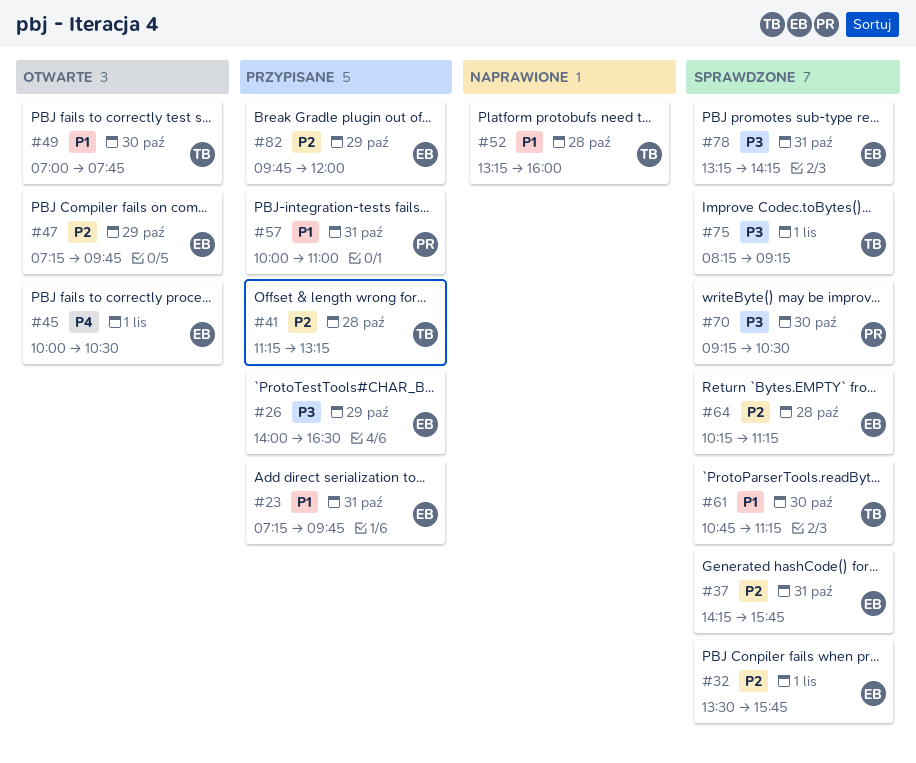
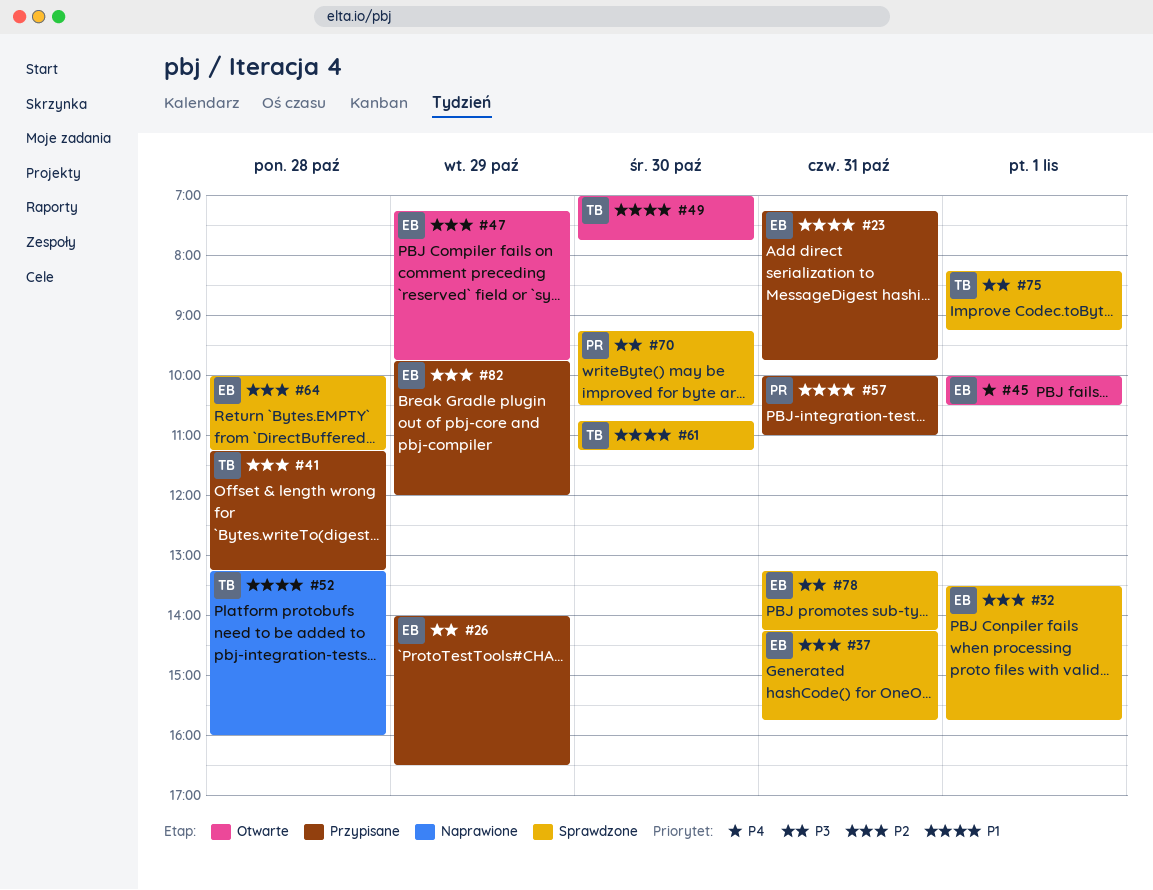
#64, begins: 10:15 -> 10:00

